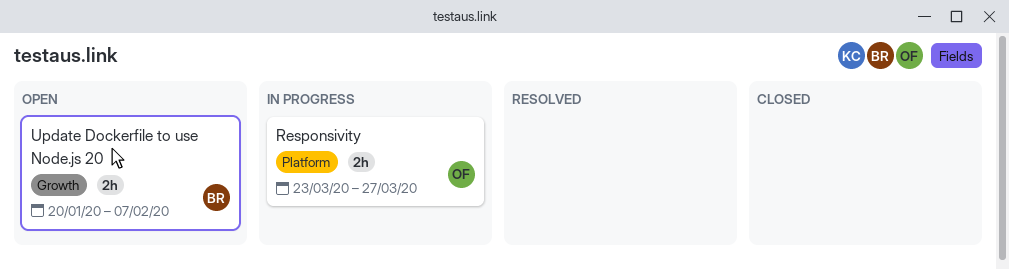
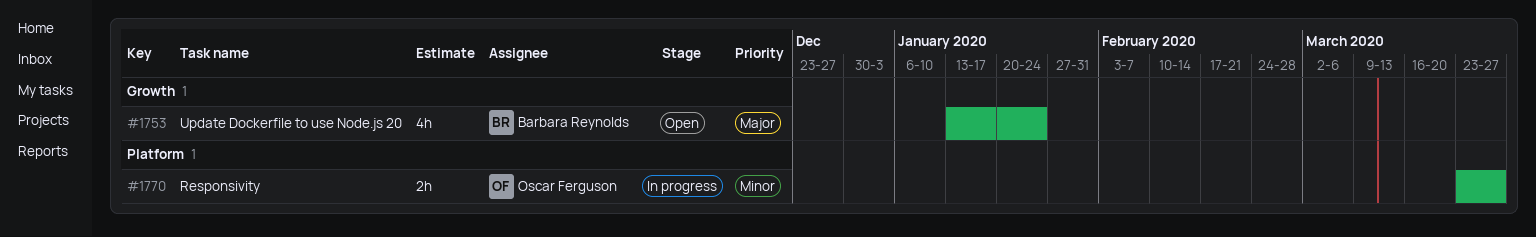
Update Dockerfile to use Node.js 20, estimate: 2h -> 4h
Update Dockerfile to use Node.js 20, start: Jan 20 -> Jan 13
Update Dockerfile to use Node.js 20, due: Feb 7 -> Jan 24

